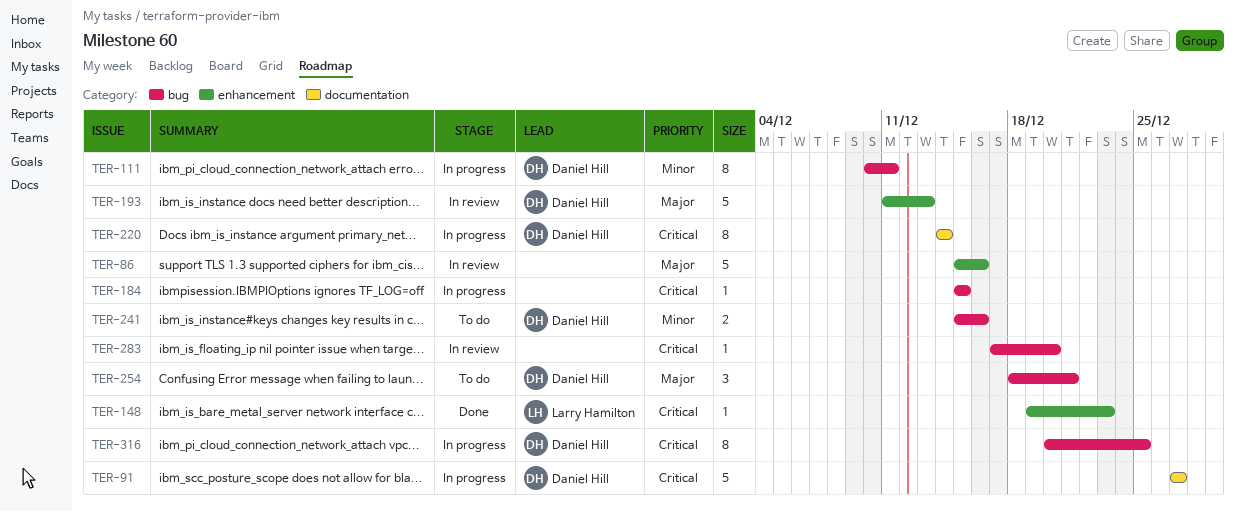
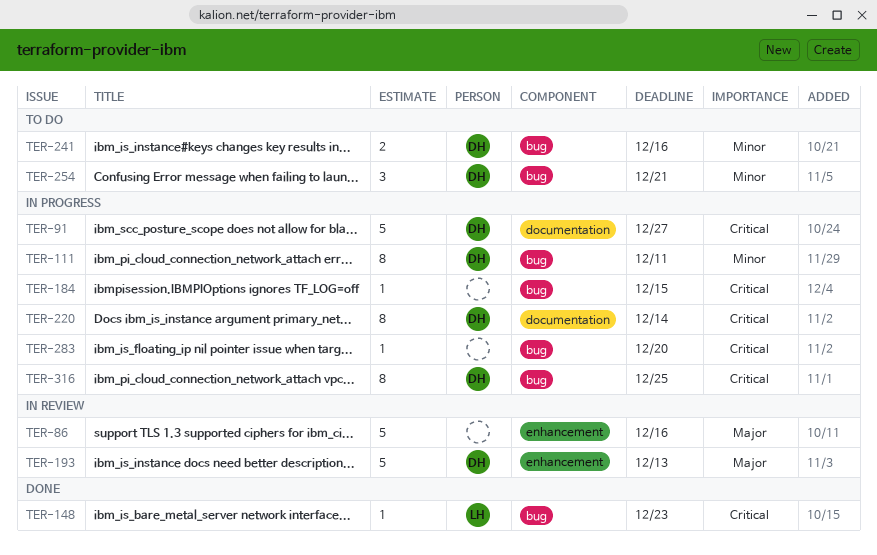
TER-148, label: enhancement -> bug
TER-254, priority: Major -> Minor
TER-283, status: In review -> In progress

